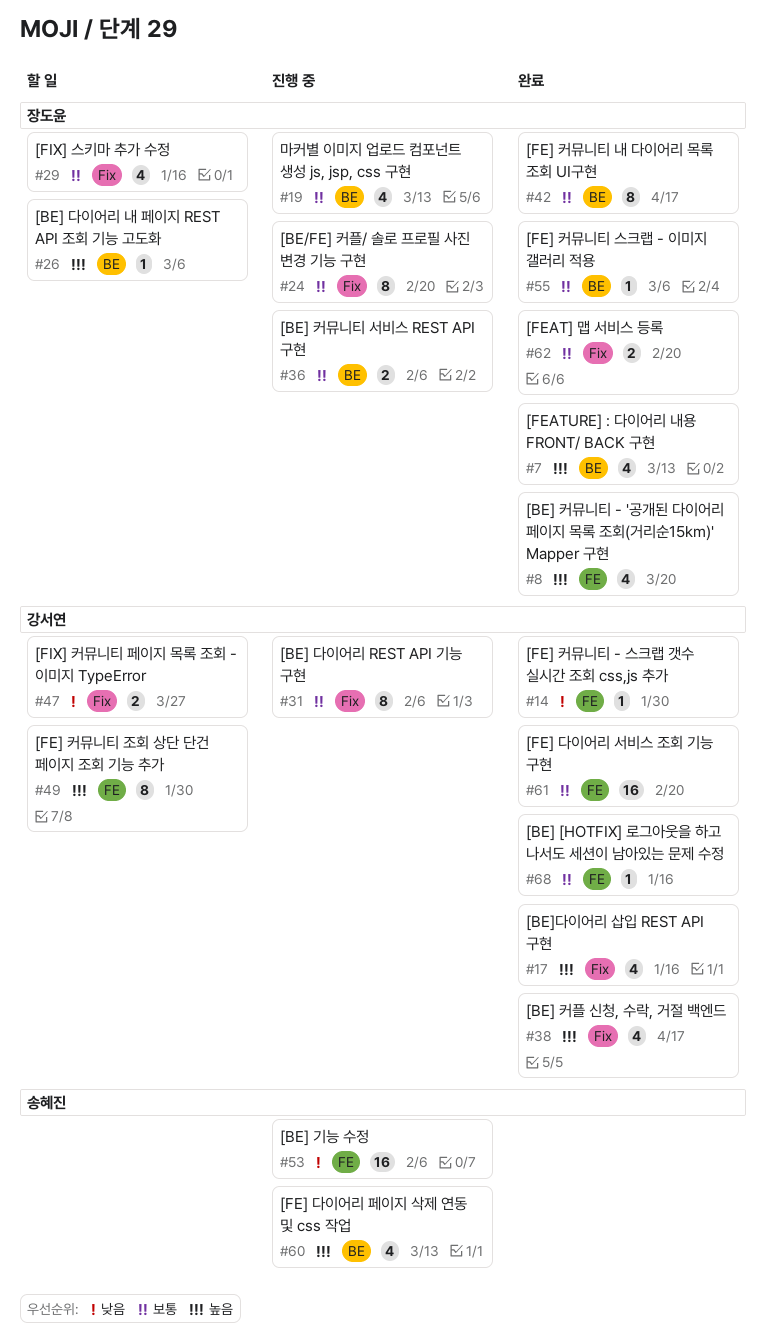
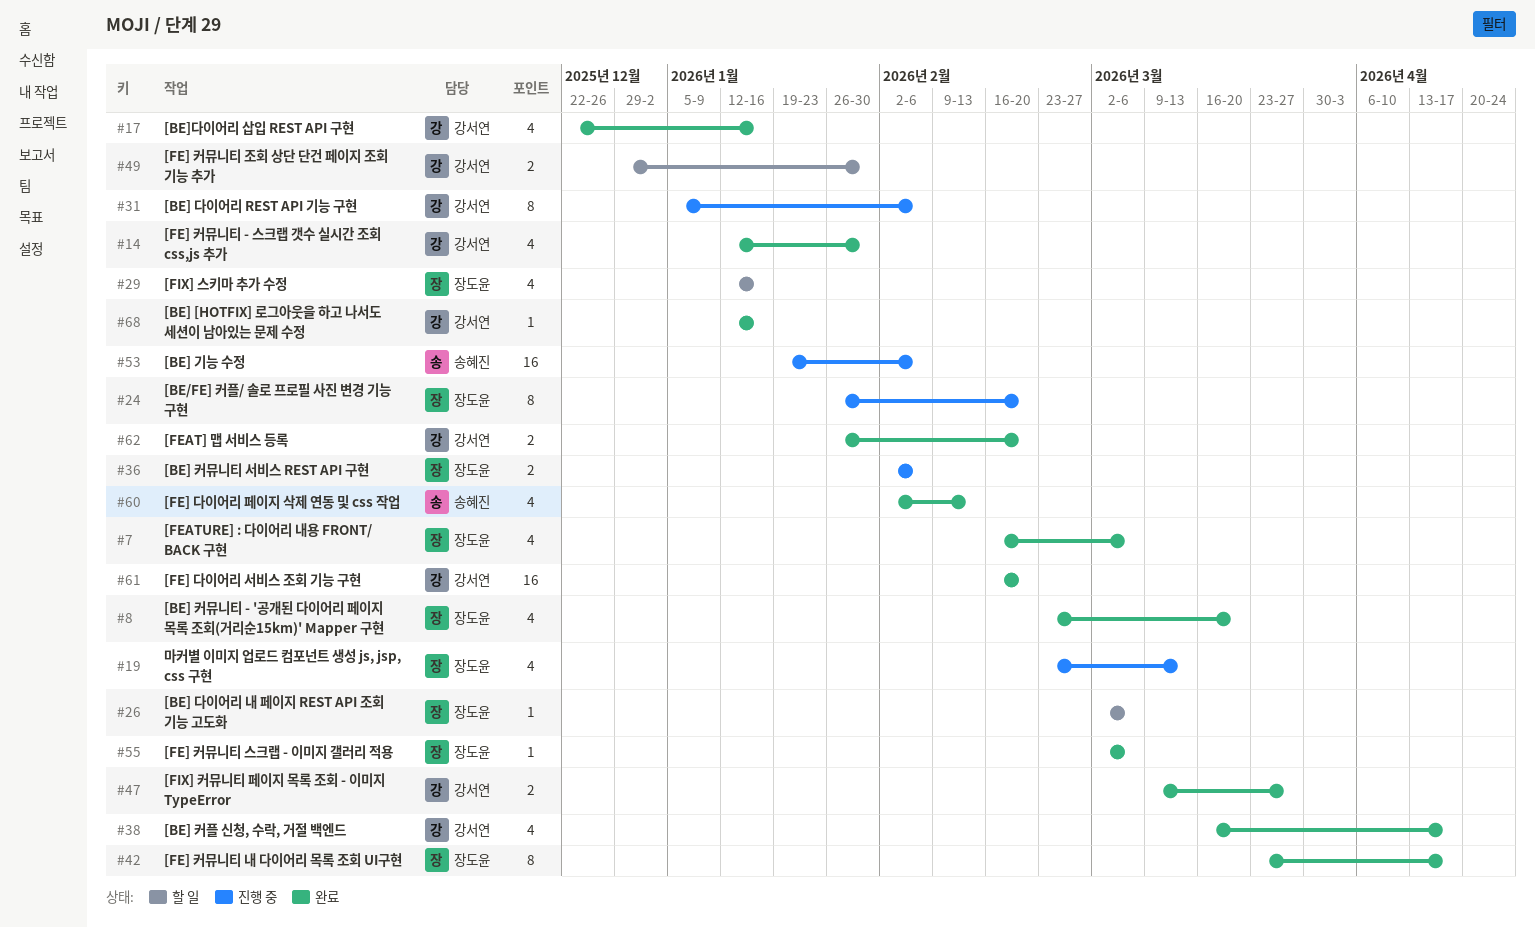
#7, due: Mar 13 -> Mar 6
#14, estimate: 1 -> 4
#47, status: 할 일 -> 완료
#49, estimate: 8 -> 2
#60, status: 진행 중 -> 완료
#60, due: Mar 13 -> Feb 13
#62, owner: 장도윤 -> 강서연

